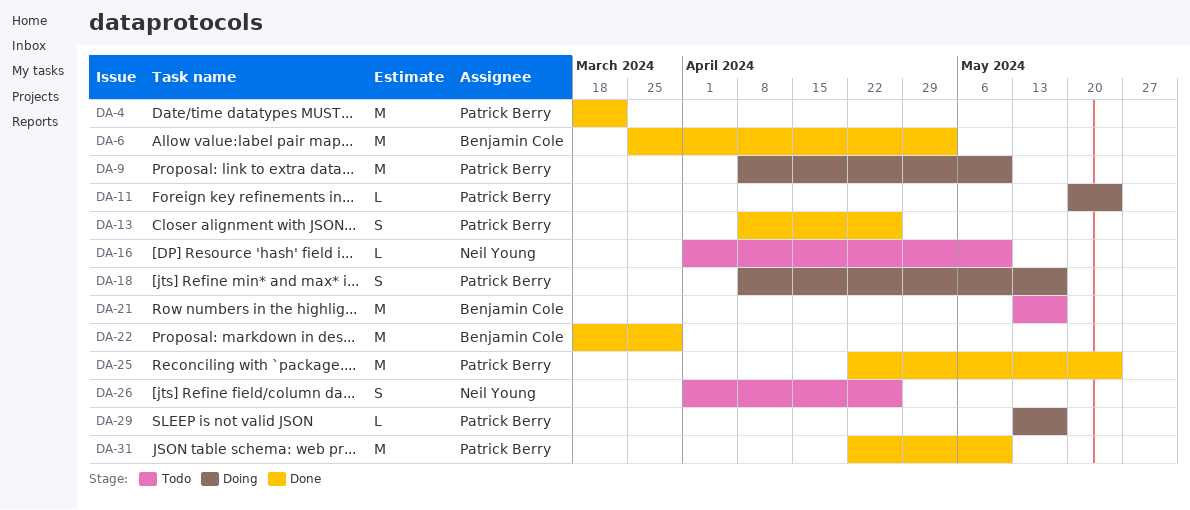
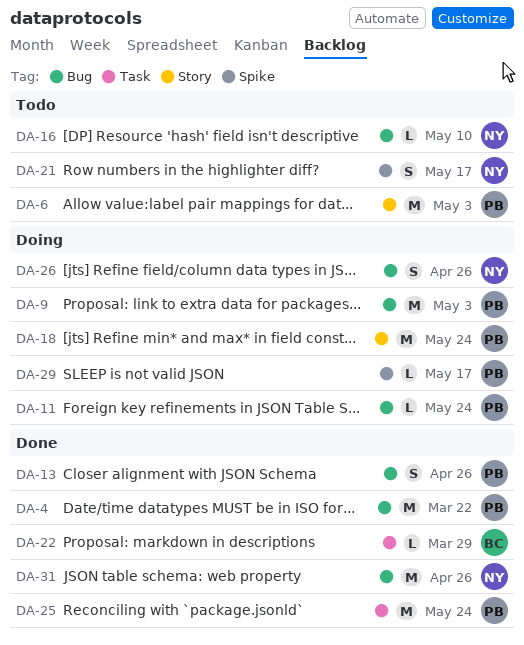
DA-6, status: Done -> Todo
DA-6, owner: Benjamin Cole -> Patrick Berry
DA-9, due: May 10 -> May 3
DA-18, estimate: S -> M
DA-18, due: May 17 -> May 24
DA-21, owner: Benjamin Cole -> Neil Young
DA-21, estimate: M -> S
DA-22, estimate: M -> L
DA-26, status: Todo -> Doing
DA-31, owner: Patrick Berry -> Neil Young
DA-31, due: May 10 -> Apr 26

